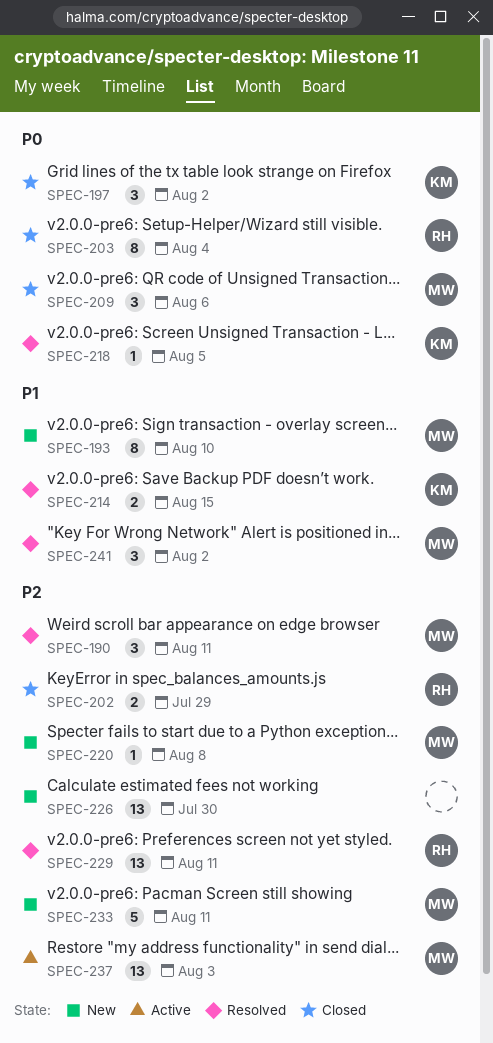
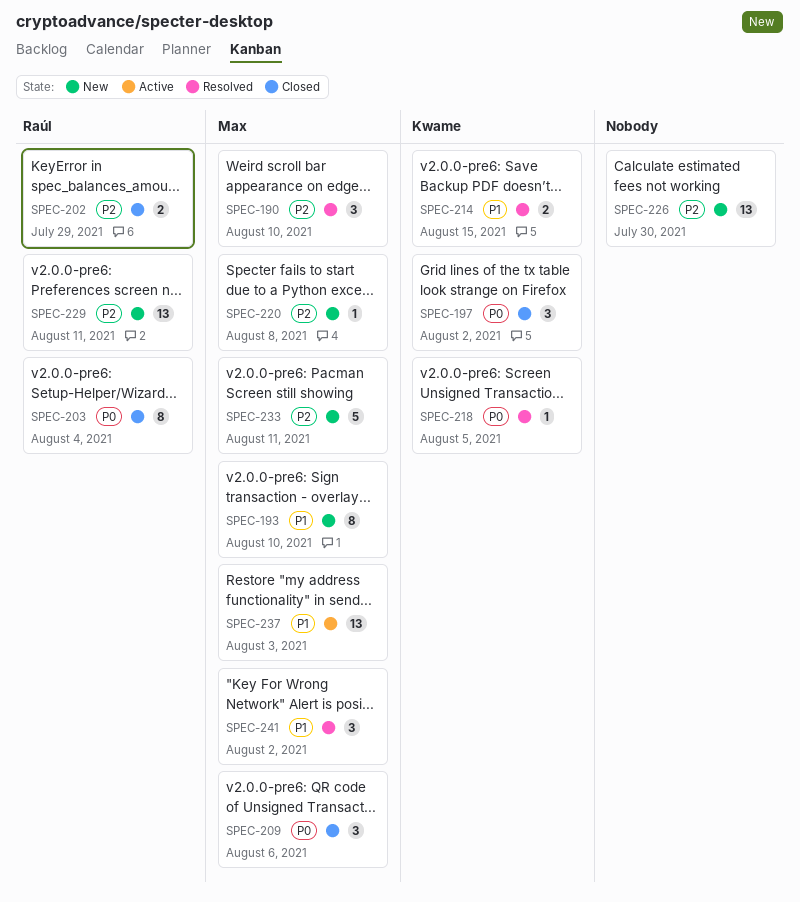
SPEC-190, due: Aug 11 -> Aug 10
SPEC-229, status: Resolved -> New
SPEC-237, priority: P2 -> P1

